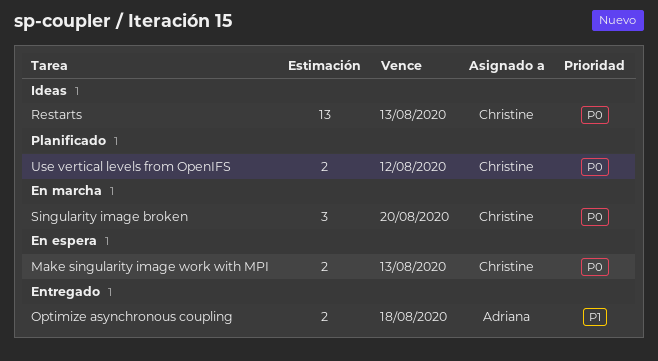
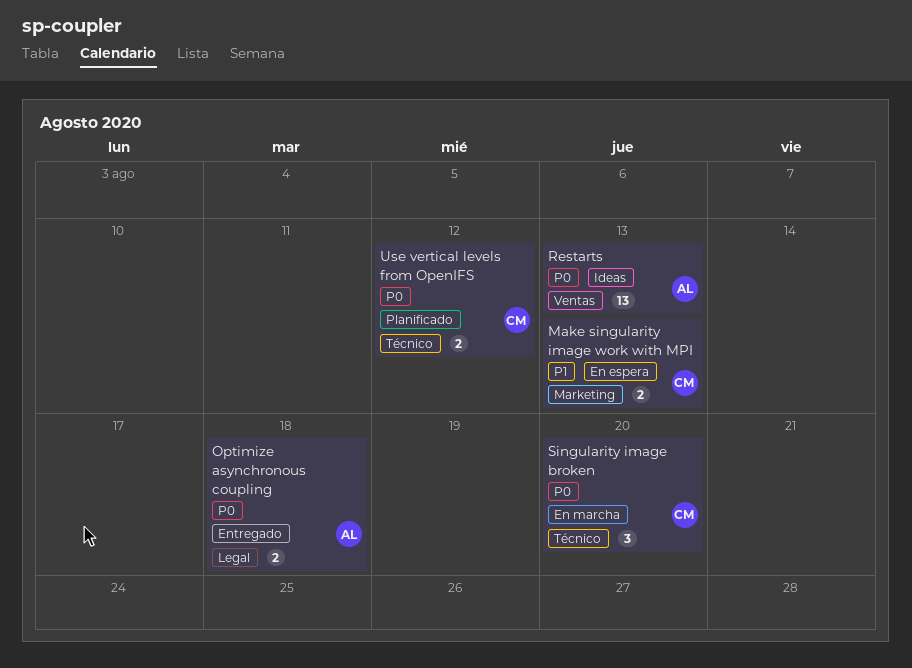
Make singularity image work with MPI, priority: P0 -> P1
Optimize asynchronous coupling, priority: P1 -> P0
Restarts, owner: Christine -> Adriana

